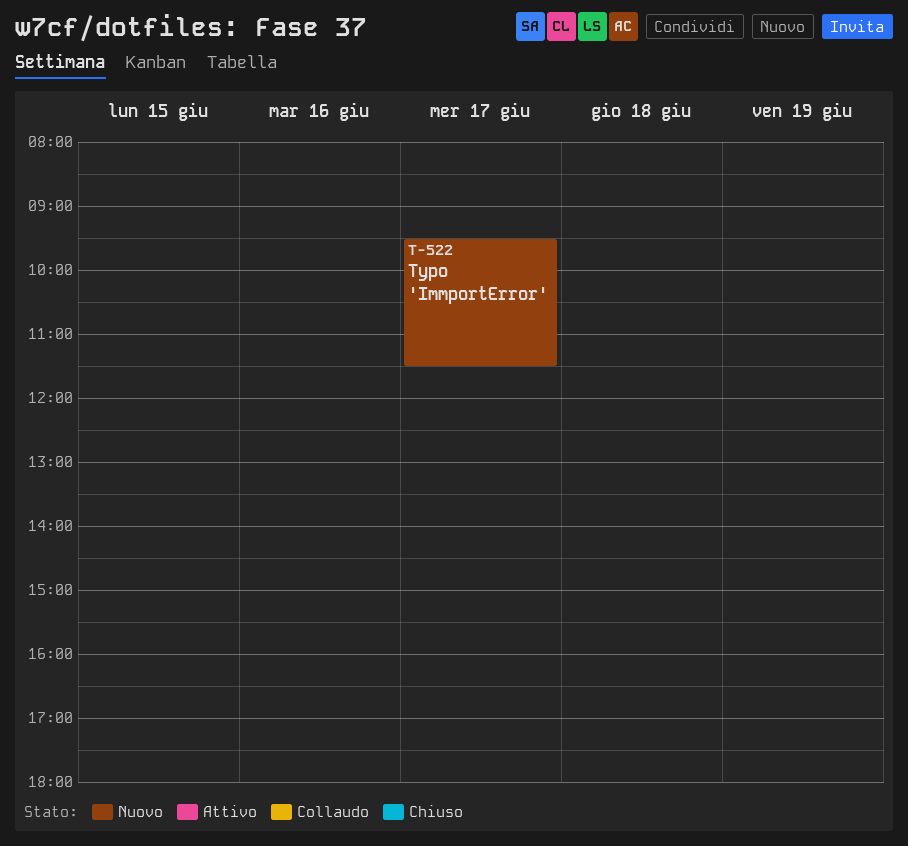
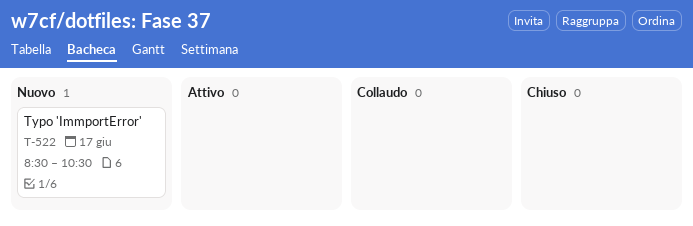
T-522, begins: 09:30 -> 08:30
T-522, ends: 11:30 -> 10:30

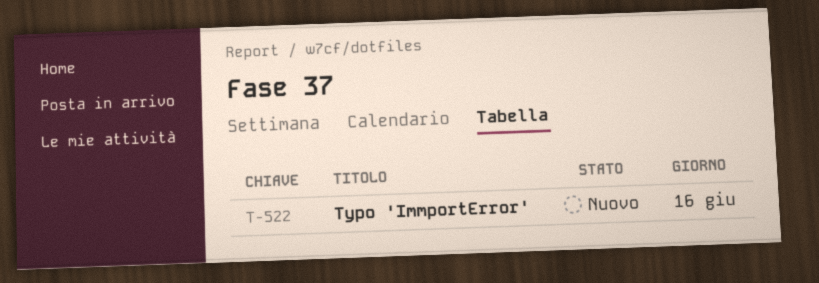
T-522, day: Jun 17 -> Jun 16

